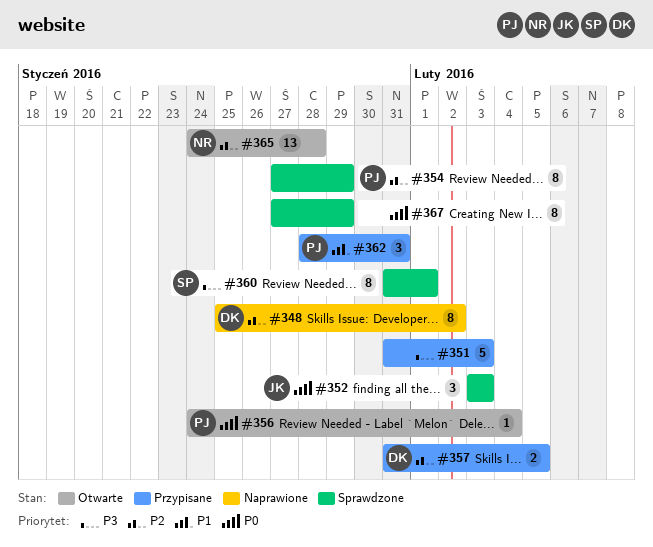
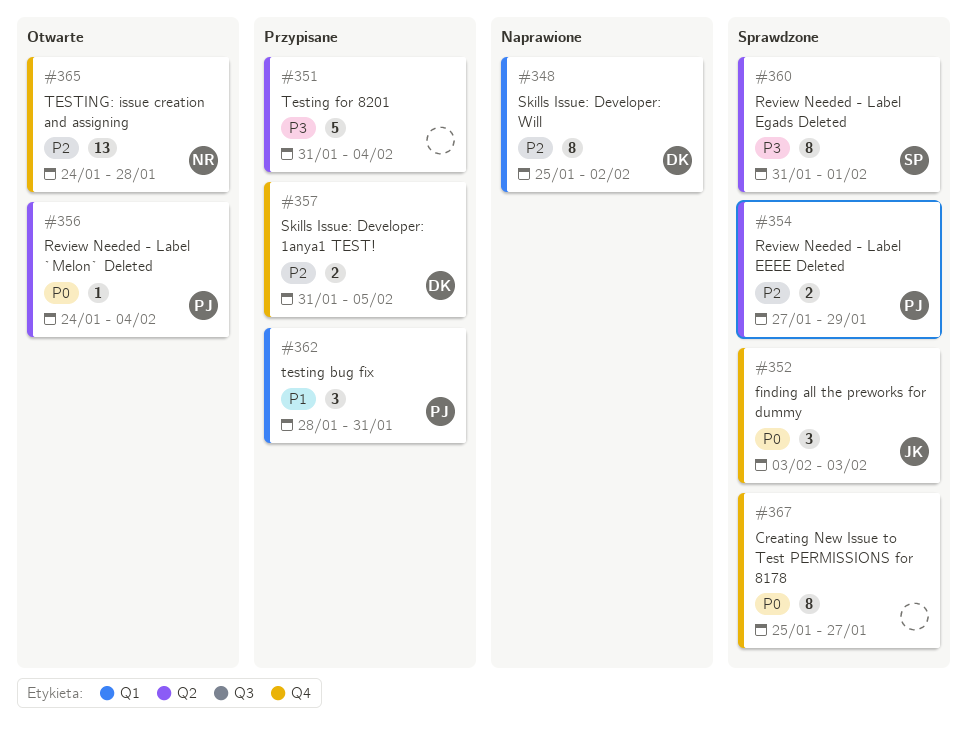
#351, due: Feb 3 -> Feb 4
#354, estimate: 8 -> 2
#367, start: Jan 27 -> Jan 25
#367, due: Jan 29 -> Jan 27

